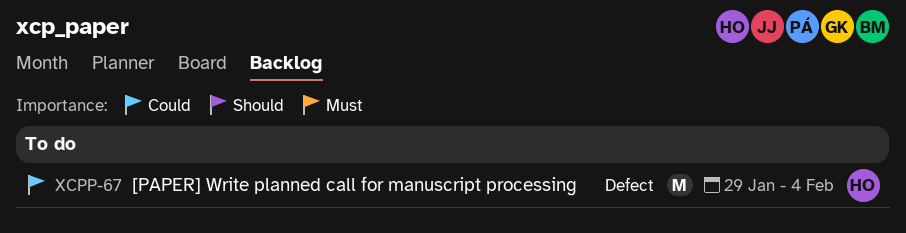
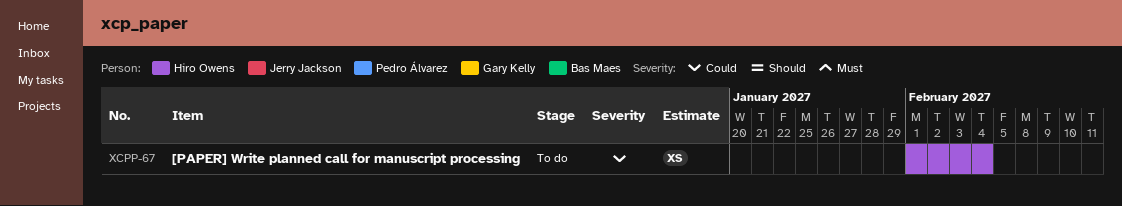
XCPP-67, estimate: M -> XS
XCPP-67, start: Jan 29 -> Feb 1

